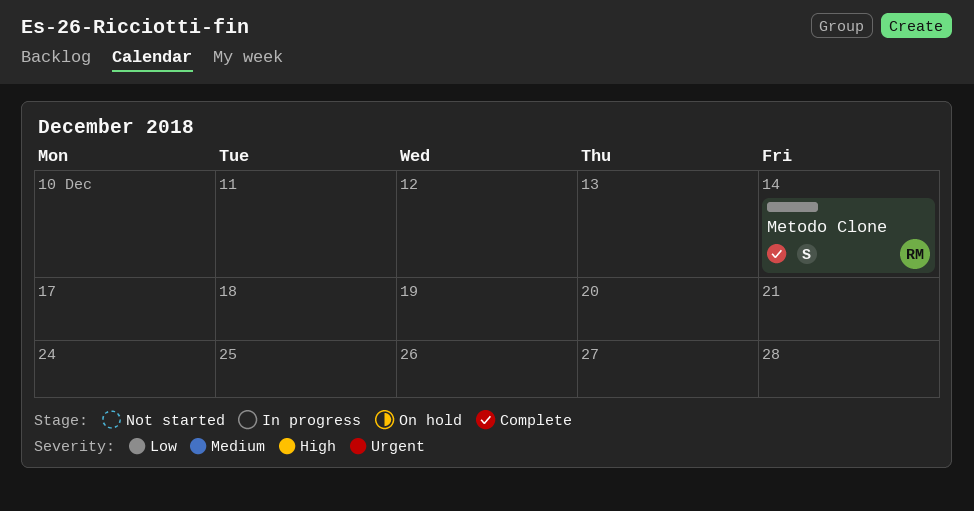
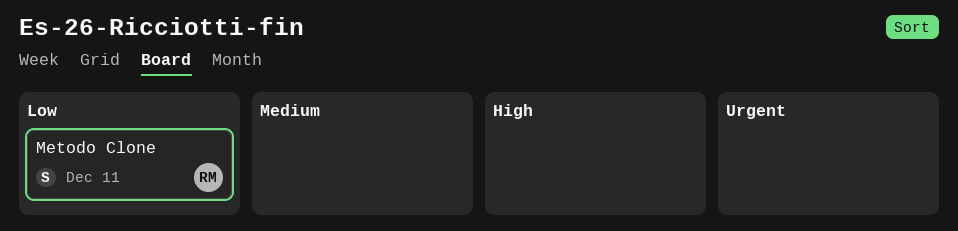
Metodo Clone, due: Dec 14 -> Dec 11

